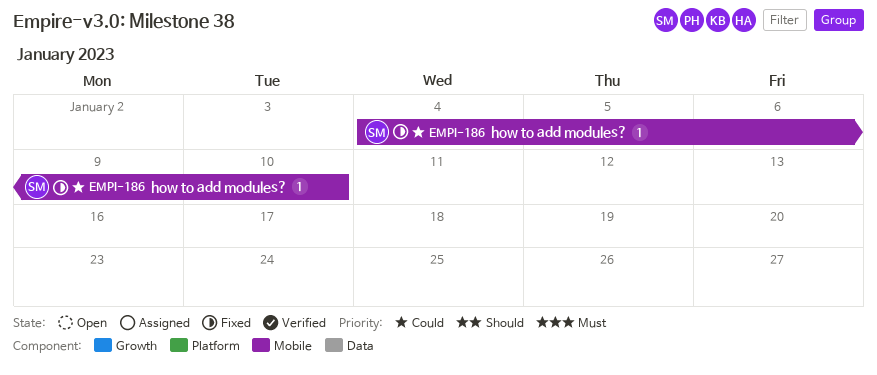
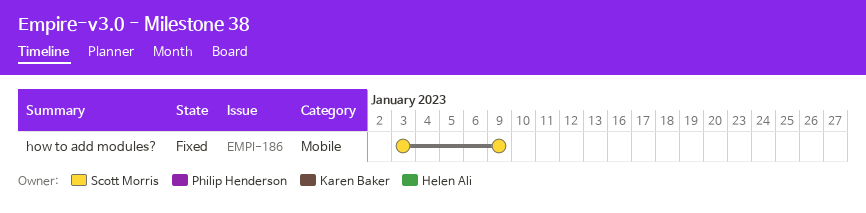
EMPI-186, start: Jan 4 -> Jan 3
EMPI-186, due: Jan 10 -> Jan 9

